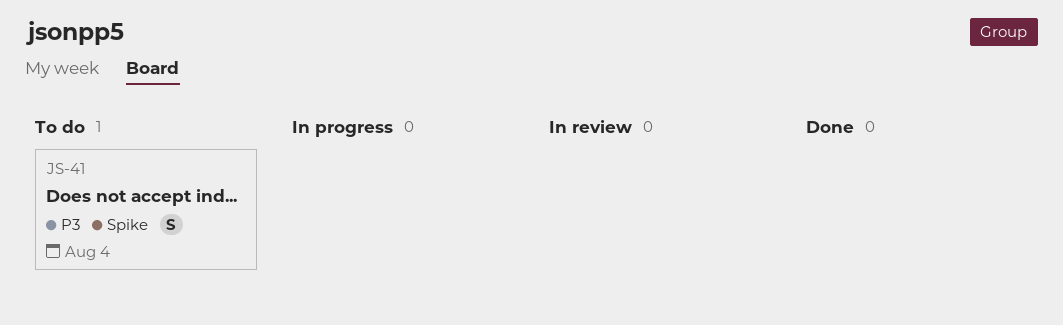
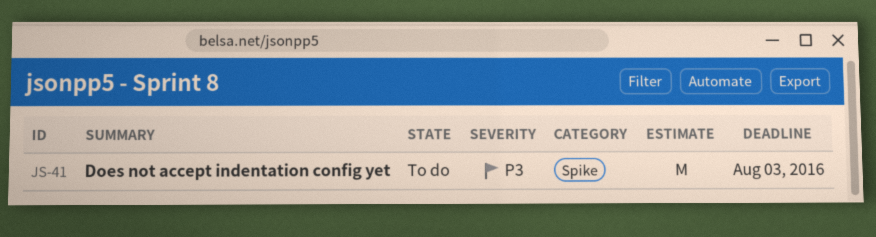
JS-41, estimate: S -> M
JS-41, due: Aug 4 -> Aug 3

